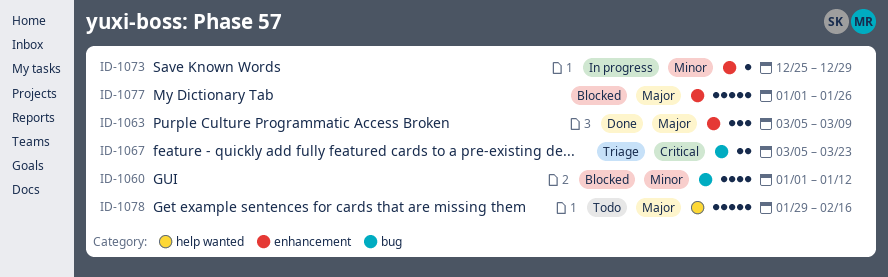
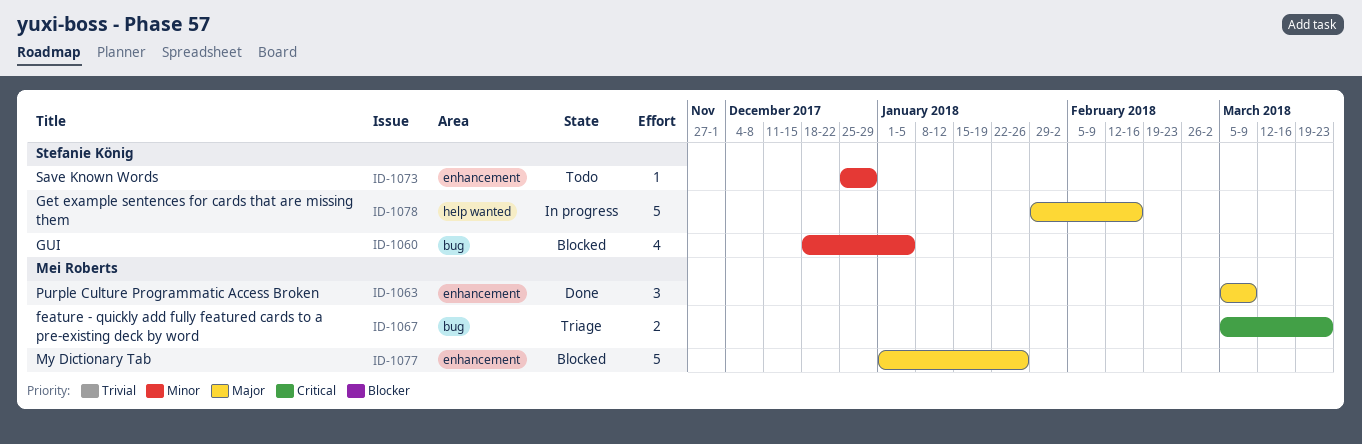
ID-1060, start: Jan 1 -> Dec 18
ID-1060, due: Jan 12 -> Jan 5
ID-1073, status: In progress -> Todo
ID-1078, status: Todo -> In progress

